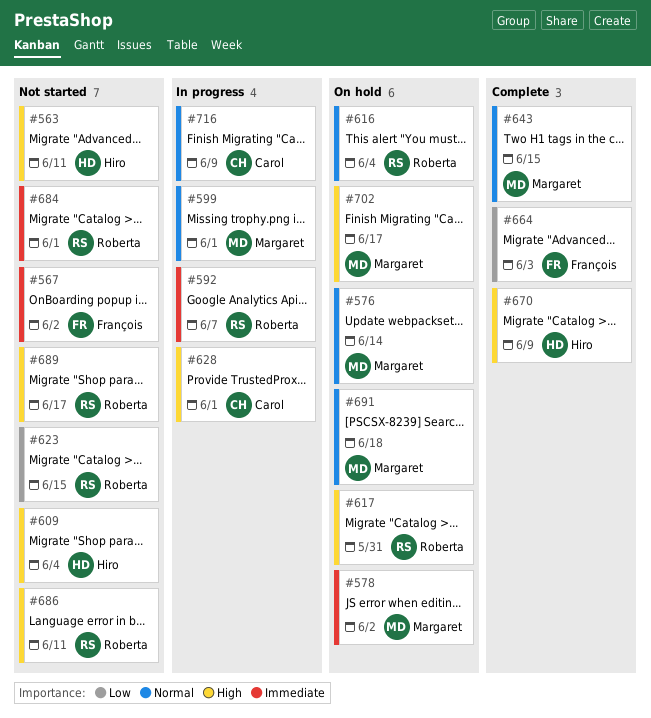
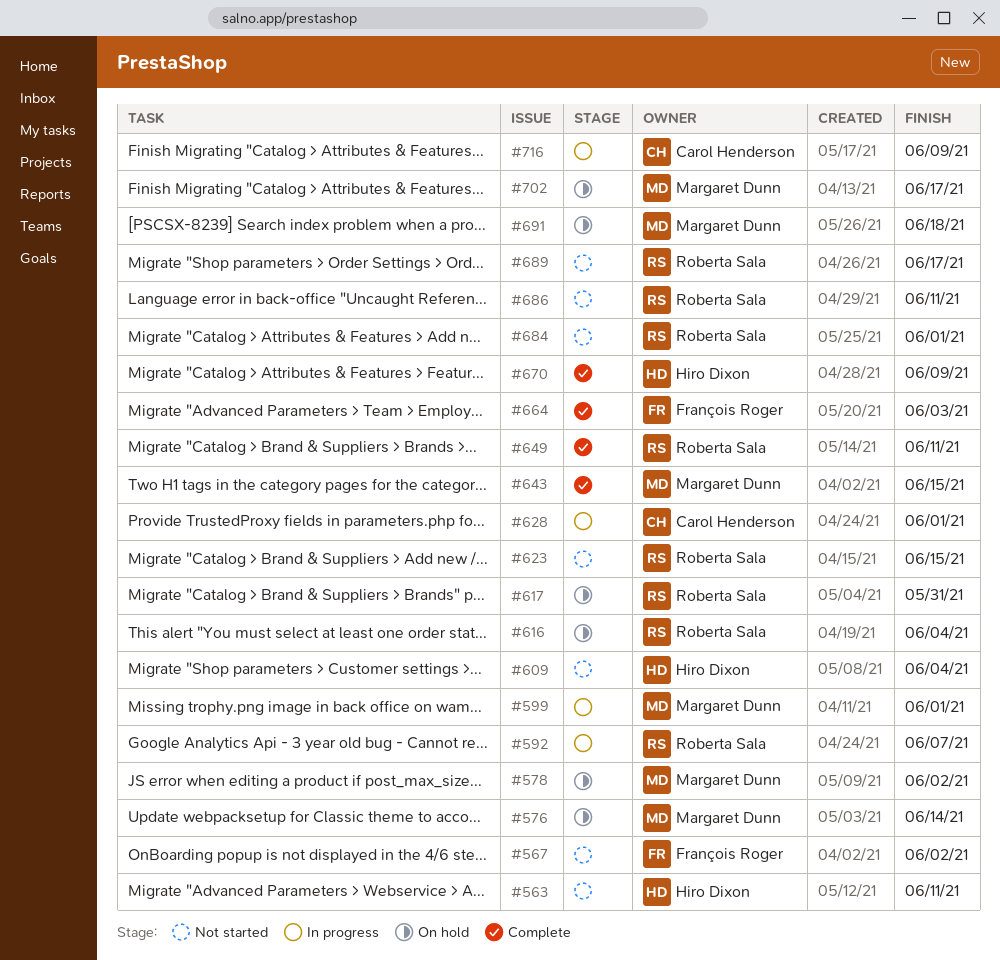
#649: none -> present

